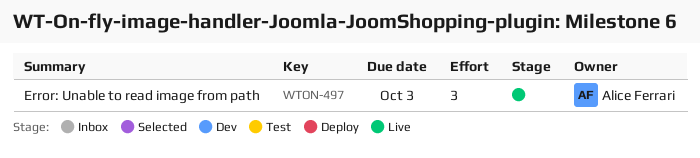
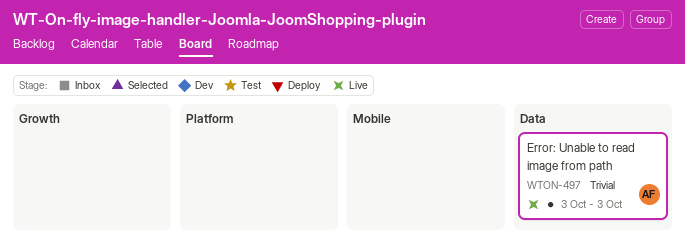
WTON-497, estimate: 3 -> 1

